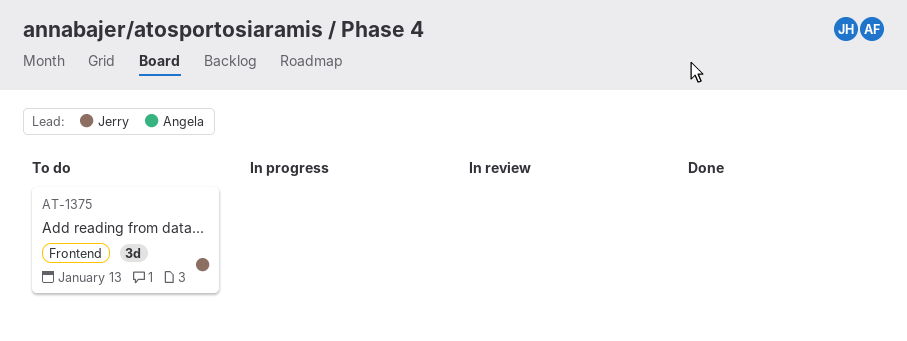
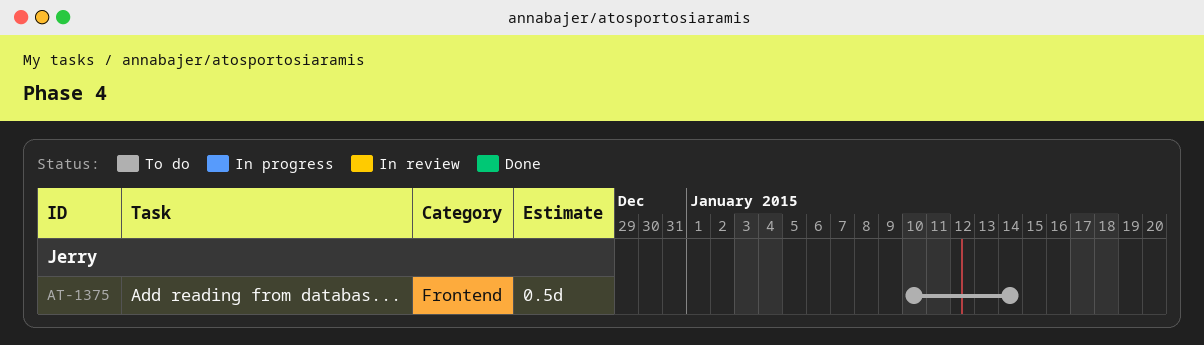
AT-1375, estimate: 3d -> 0.5d
AT-1375, due: Jan 13 -> Jan 14

